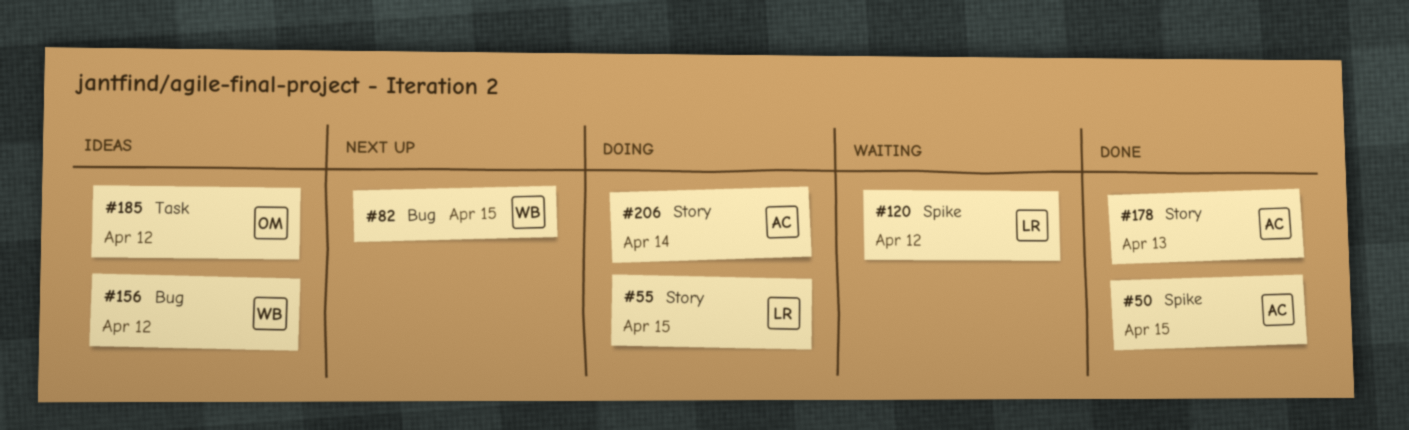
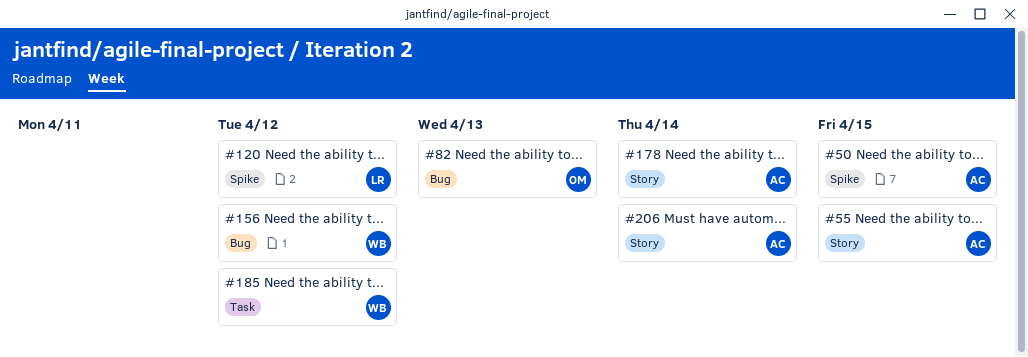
#55, owner: LR -> AC
#82, owner: WB -> OM
#82, due: Apr 15 -> Apr 13
#178, due: Apr 13 -> Apr 14
#185, owner: OM -> WB

